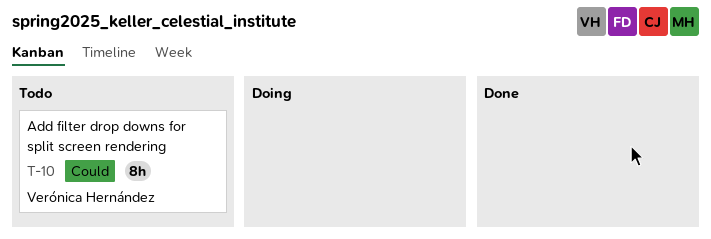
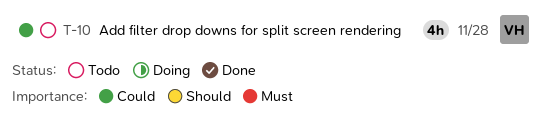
T-10, estimate: 8h -> 4h

